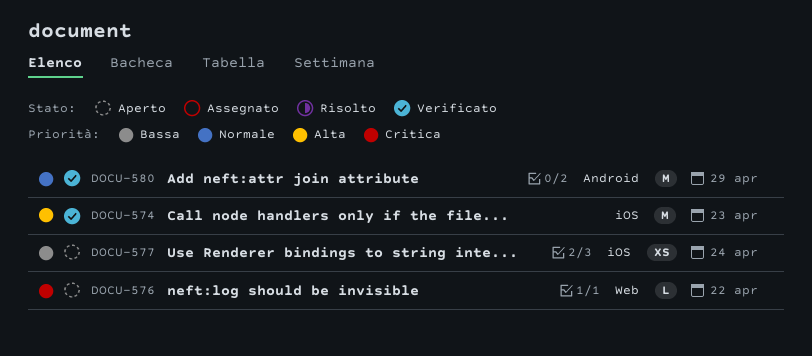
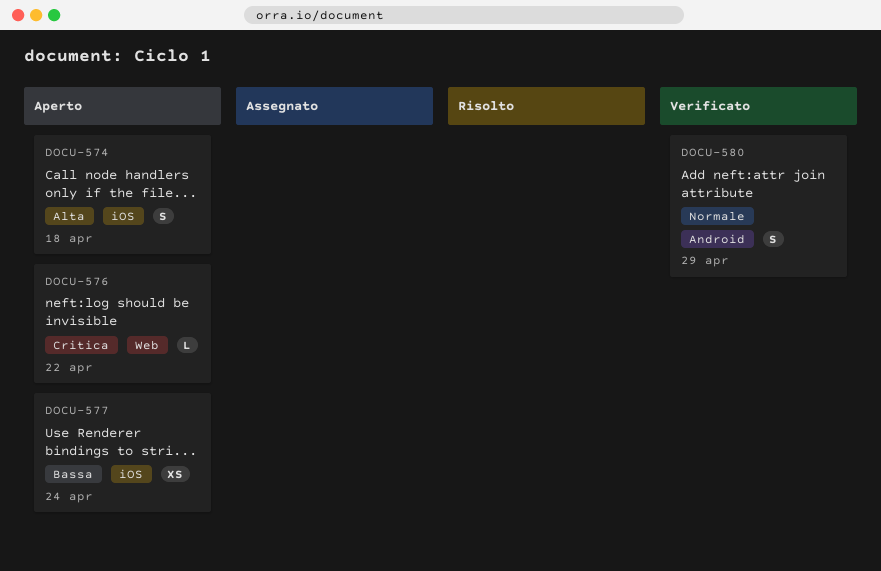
DOCU-574, status: Verificato -> Aperto
DOCU-574, estimate: M -> S
DOCU-574, due: Apr 23 -> Apr 18
DOCU-580, estimate: M -> S

